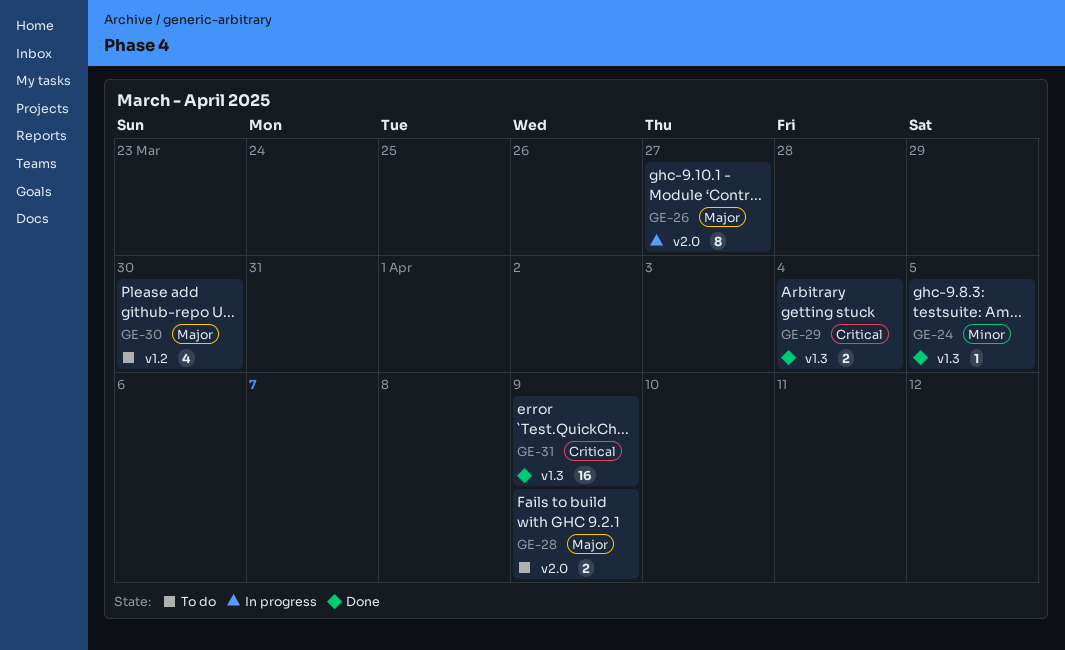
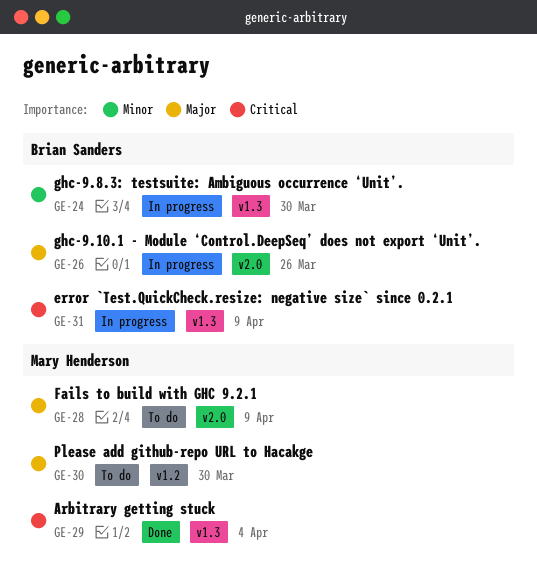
GE-24, status: Done -> In progress
GE-24, due: Apr 5 -> Mar 30
GE-26, due: Mar 27 -> Mar 26
GE-31, status: Done -> In progress

